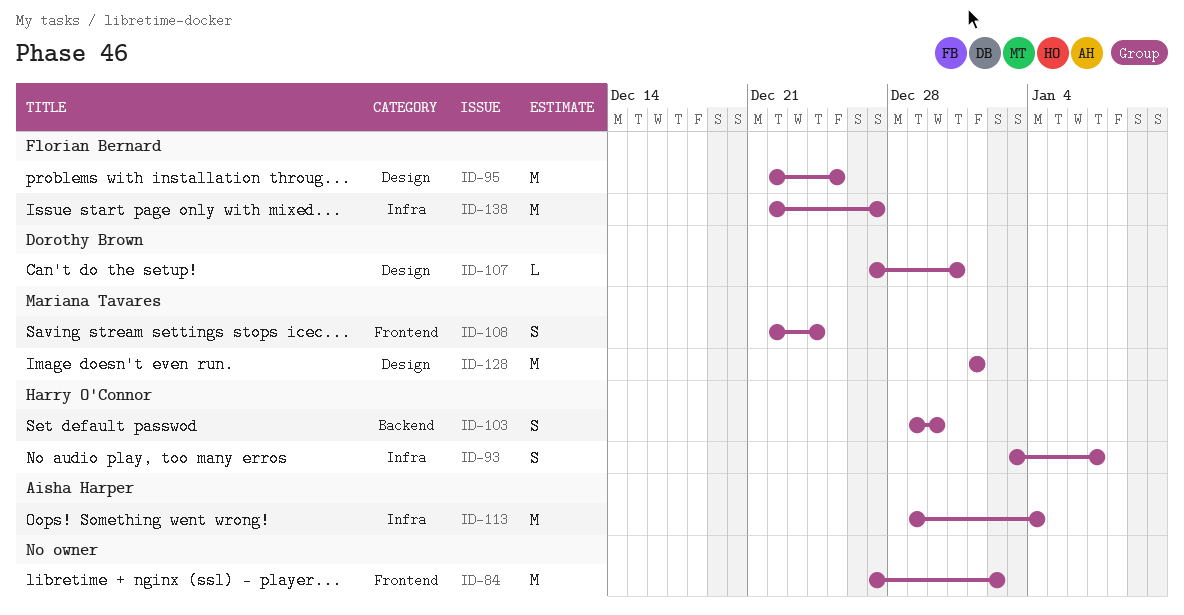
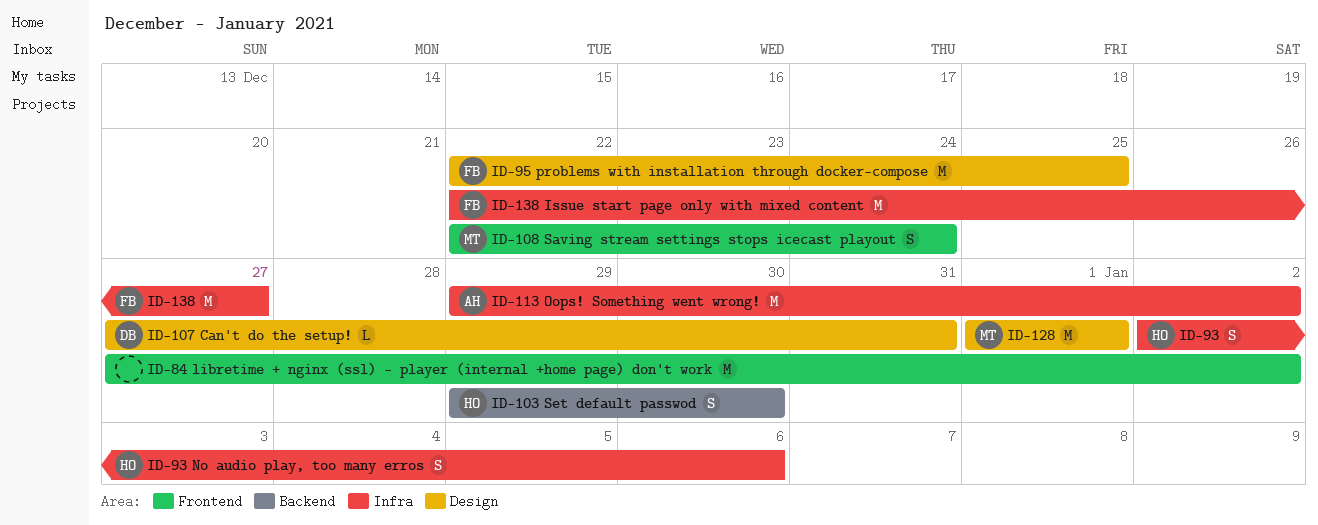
ID-93, start: Jan 3 -> Jan 2
ID-93, due: Jan 7 -> Jan 6
ID-113, due: Jan 4 -> Jan 2

